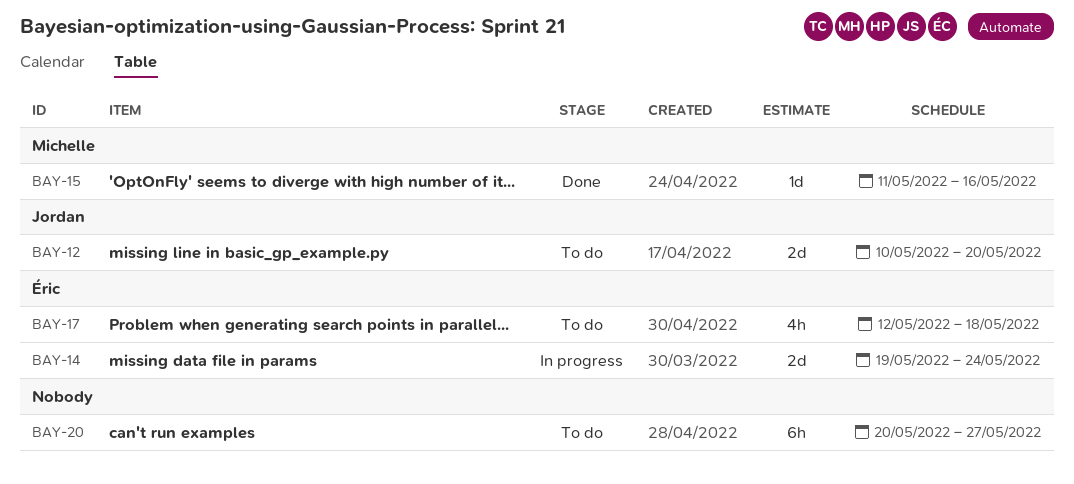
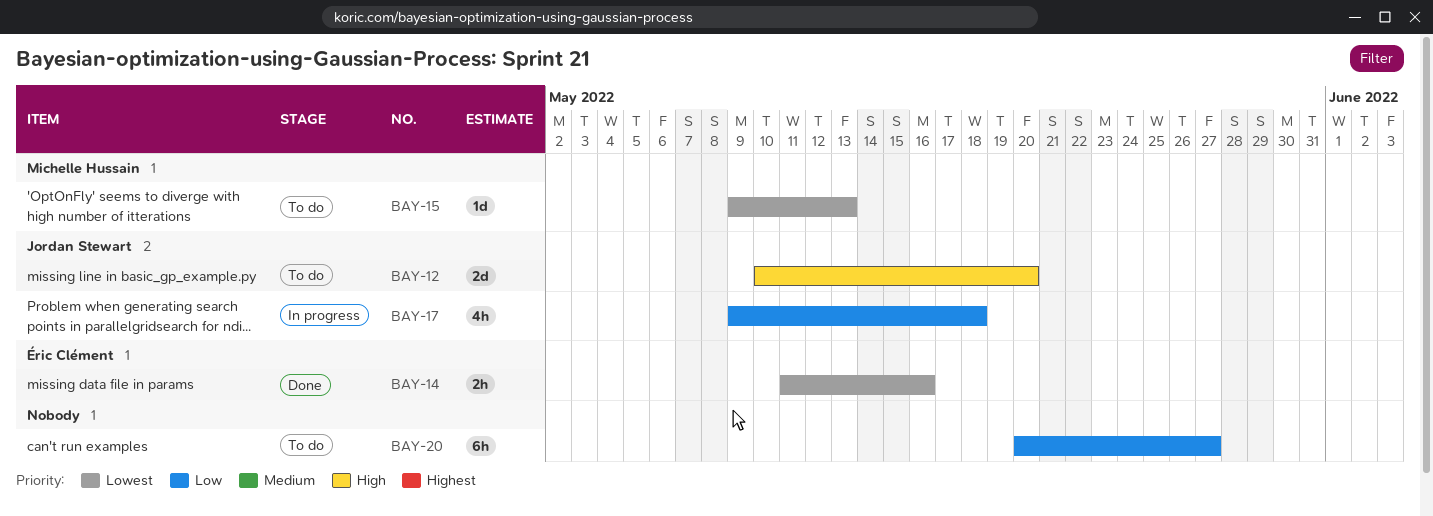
BAY-14, status: In progress -> Done
BAY-14, estimate: 2d -> 2h
BAY-14, start: May 19 -> May 11
BAY-14, due: May 24 -> May 16
BAY-15, status: Done -> To do
BAY-15, start: May 11 -> May 9
BAY-15, due: May 16 -> May 13
BAY-17, status: To do -> In progress
BAY-17, owner: Éric Clément -> Jordan Stewart
BAY-17, start: May 12 -> May 9

